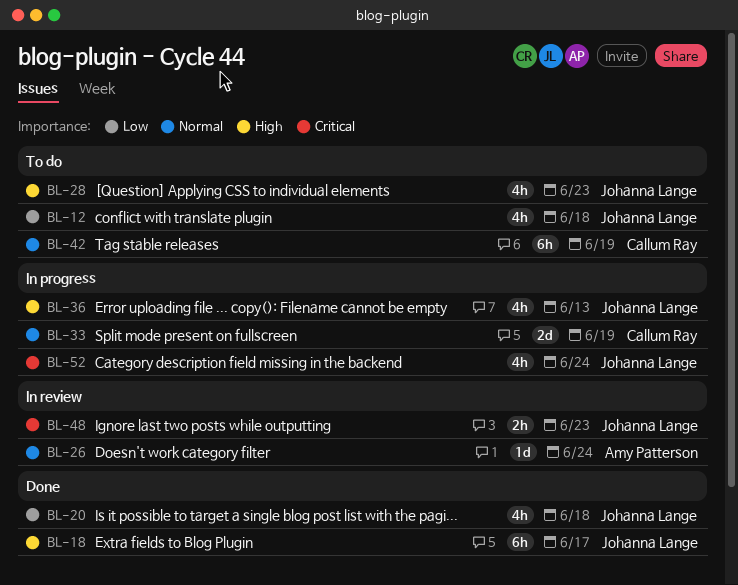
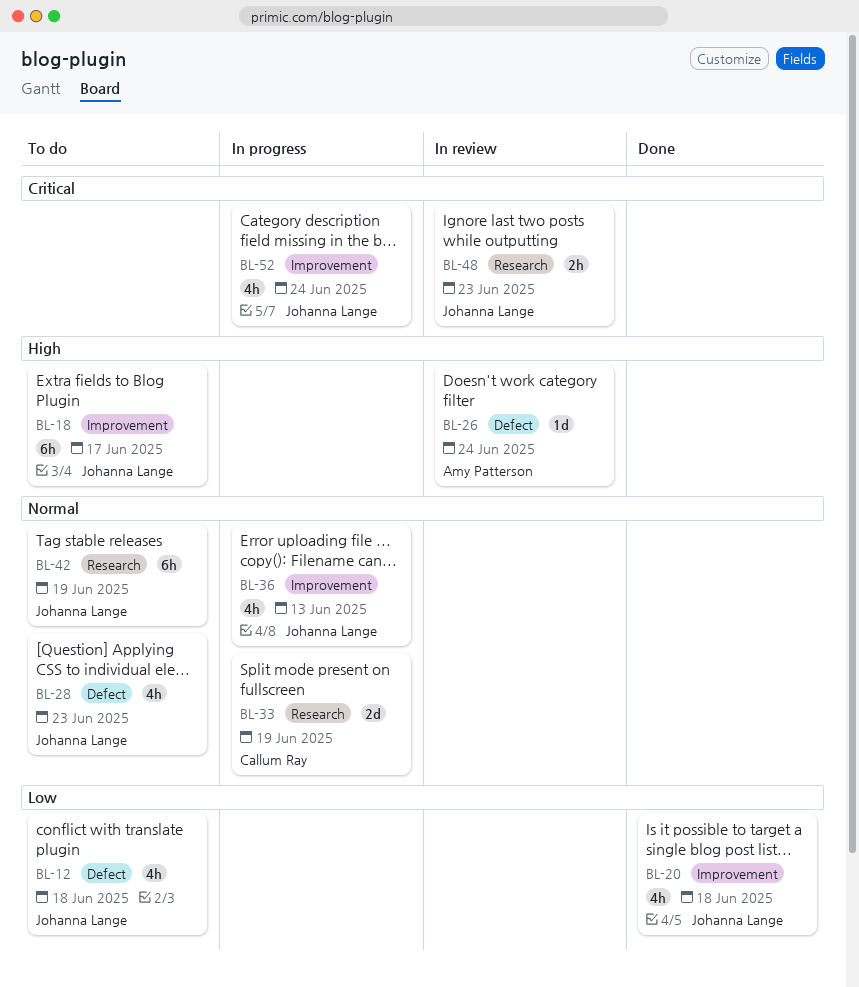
BL-18, status: Done -> To do
BL-26, priority: Normal -> High
BL-28, priority: High -> Normal
BL-36, priority: High -> Normal
BL-42, owner: Callum Ray -> Johanna Lange

